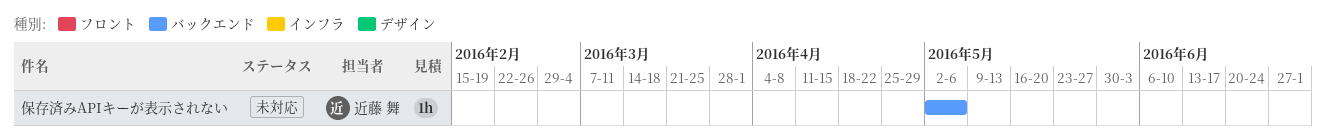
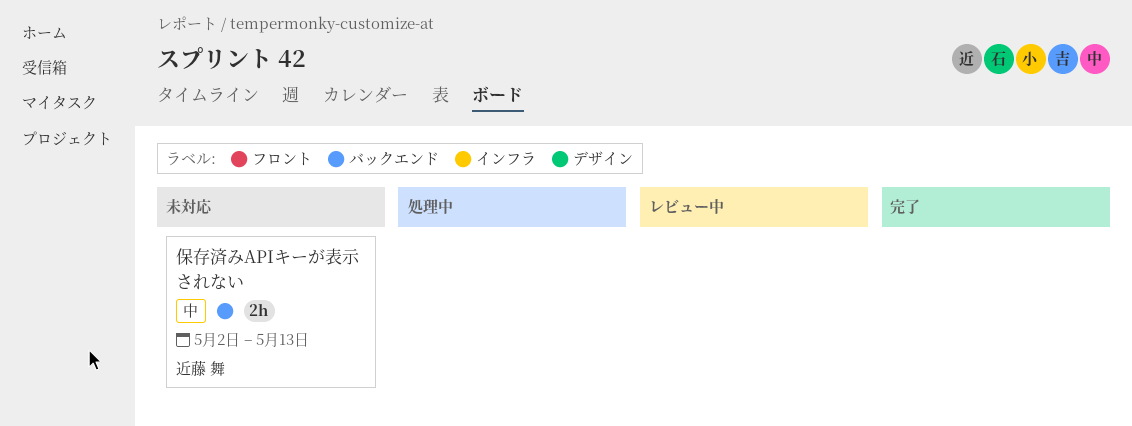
保存済みAPIキーが表示されない, estimate: 1h -> 2h
保存済みAPIキーが表示されない, due: May 6 -> May 13

